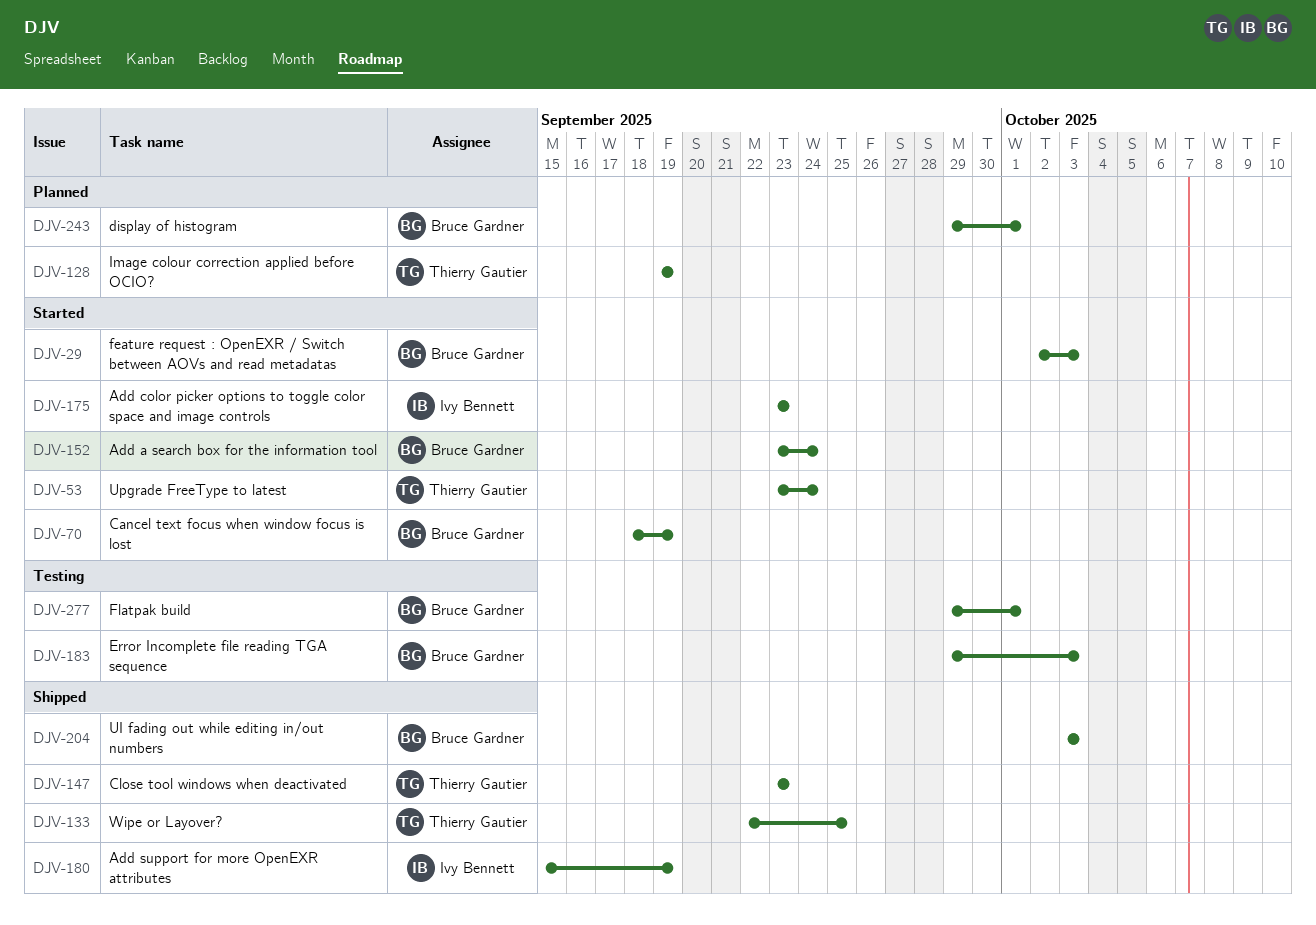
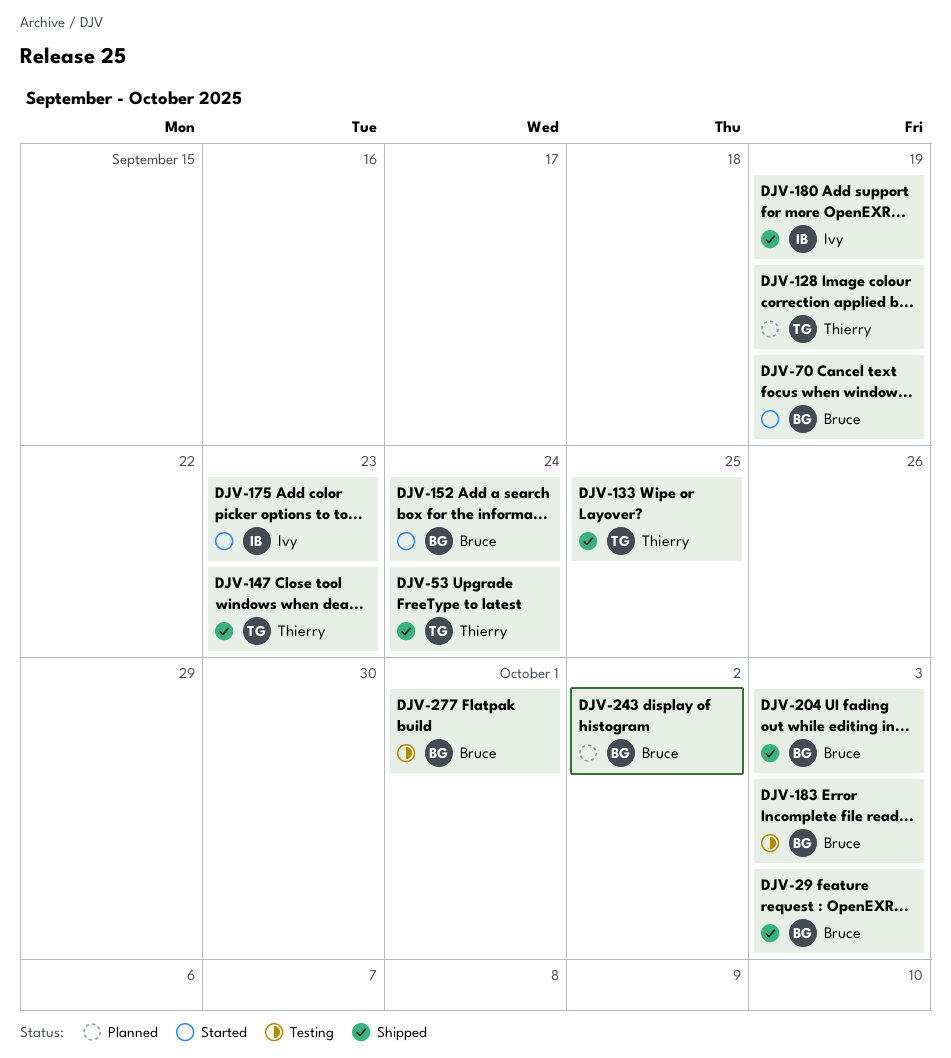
DJV-29, status: Started -> Shipped
DJV-53, status: Started -> Shipped
DJV-243, due: Oct 1 -> Oct 2

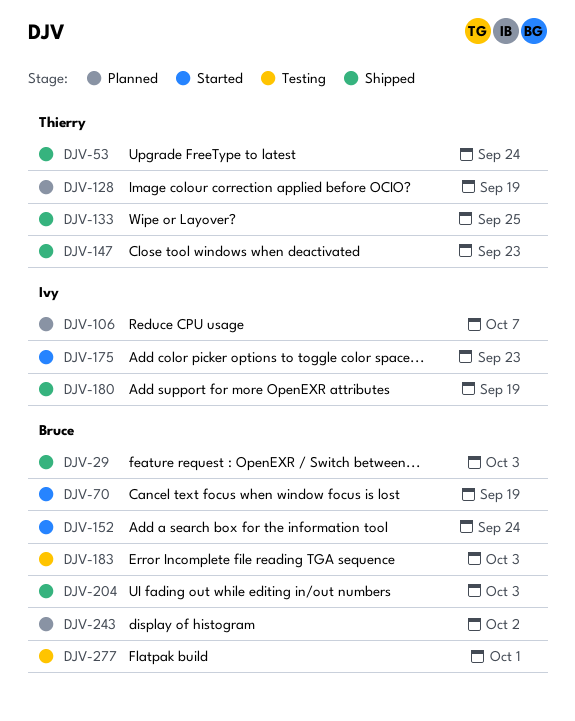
DJV-106: none -> present

